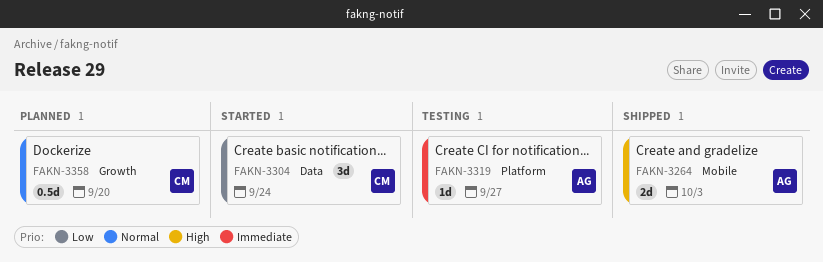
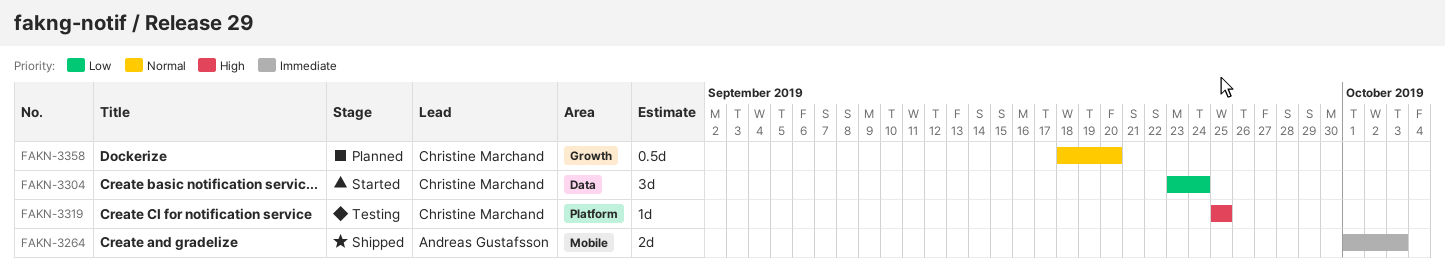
FAKN-3264, priority: High -> Immediate
FAKN-3319, owner: Andreas Gustafsson -> Christine Marchand
FAKN-3319, priority: Immediate -> High
FAKN-3319, due: Sep 27 -> Sep 25

